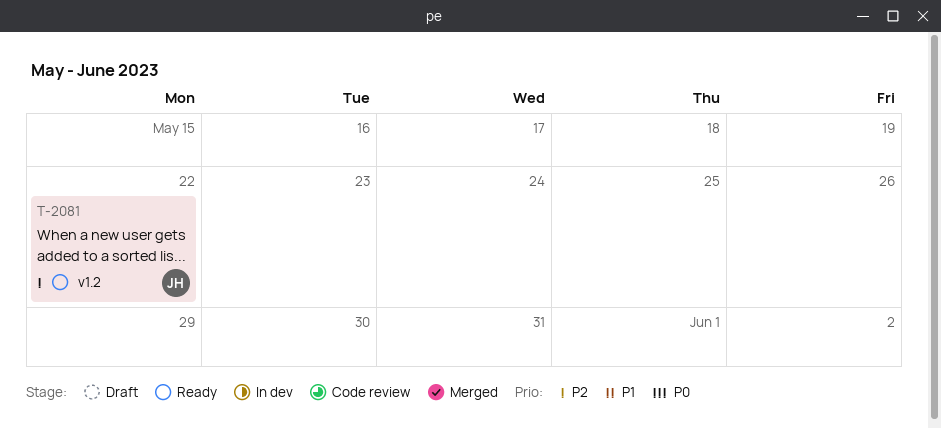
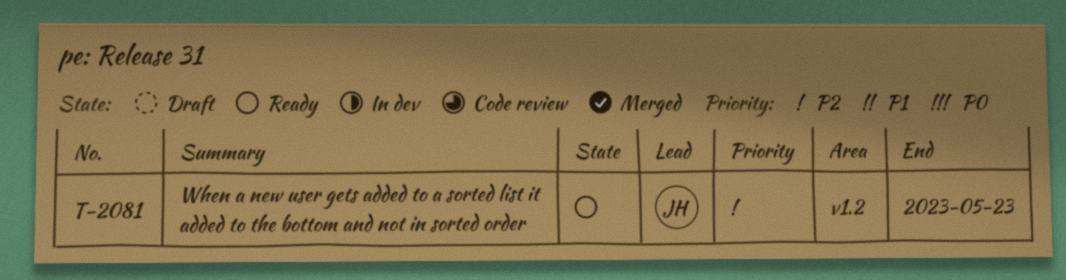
T-2081, due: May 22 -> May 23

